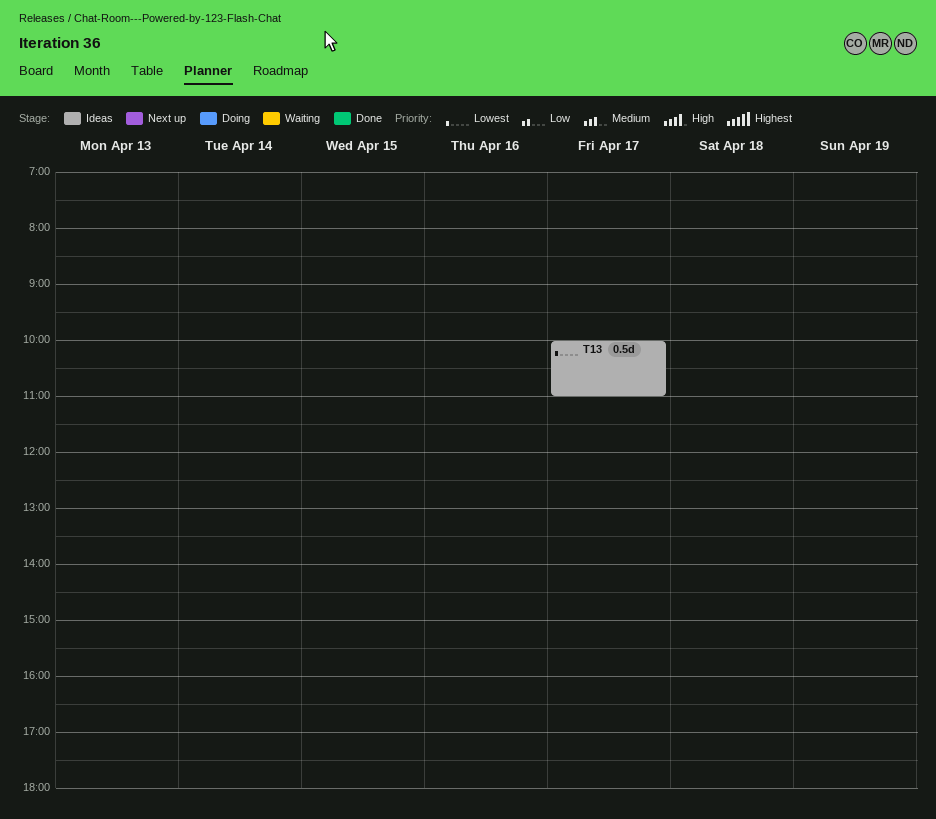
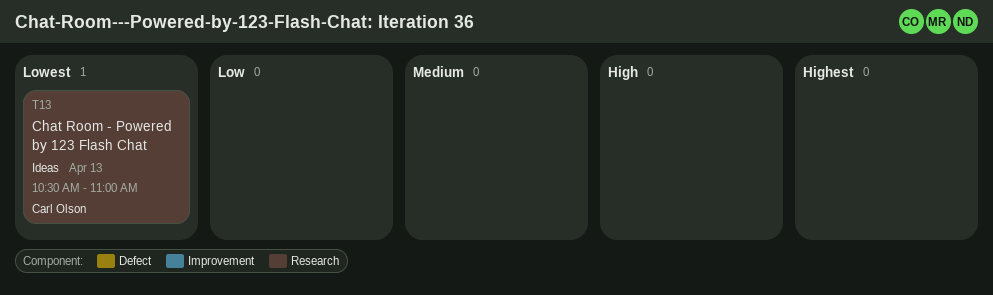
T13, day: Apr 17 -> Apr 13
T13, begins: 10:00 -> 10:30

